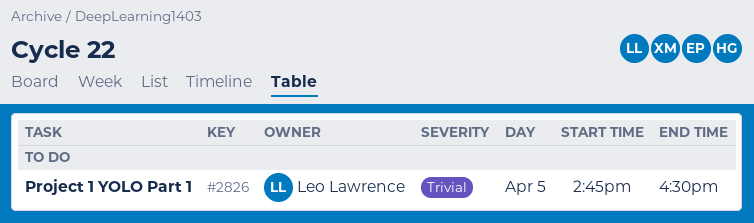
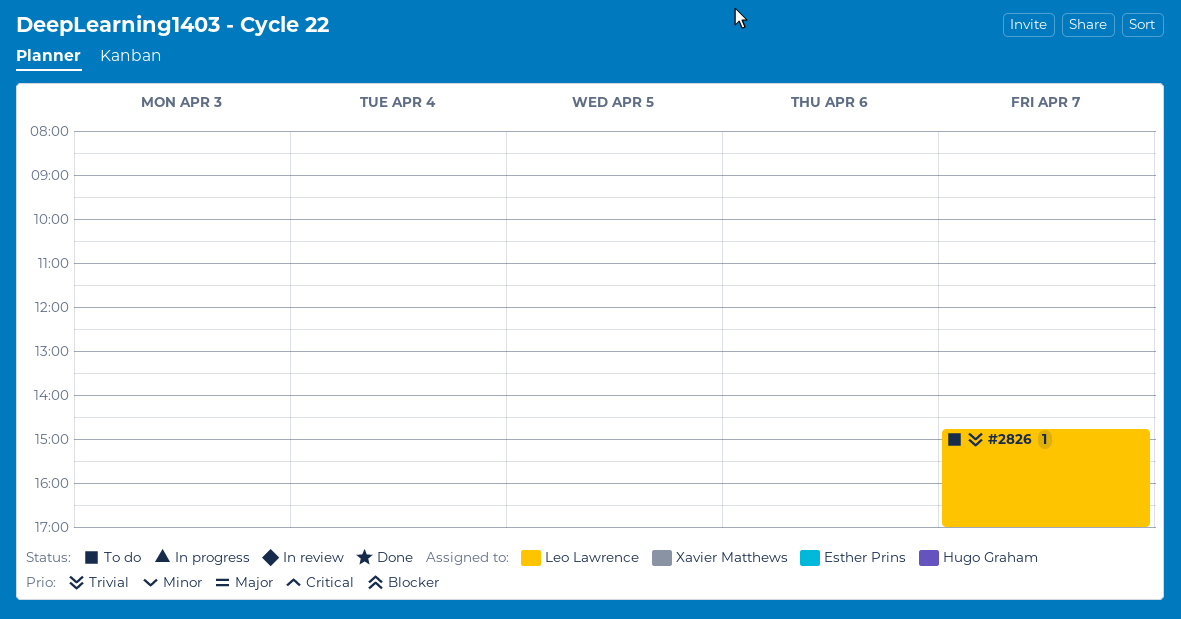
#2826, day: Apr 5 -> Apr 7
#2826, ends: 16:30 -> 17:00

